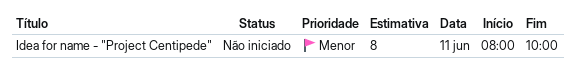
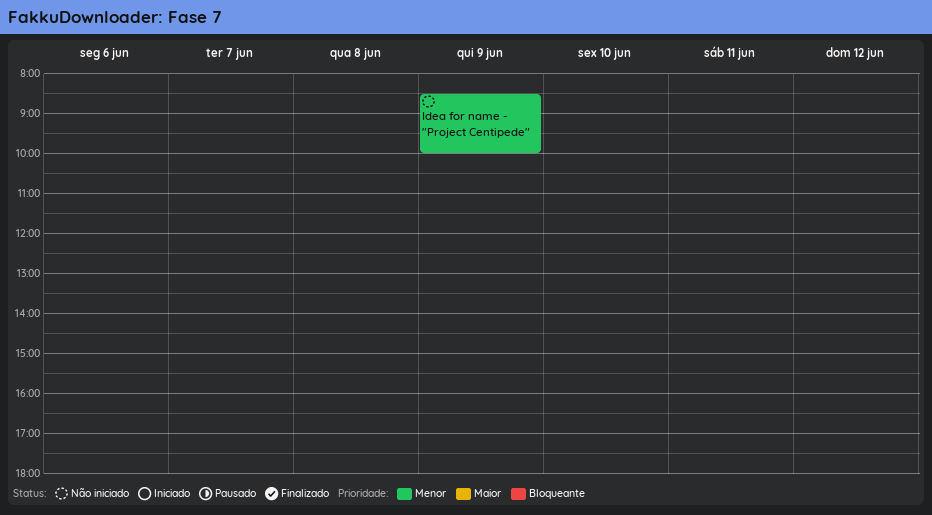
Idea for name - "Project Centipede", day: Jun 11 -> Jun 9
Idea for name - "Project Centipede", begins: 08:00 -> 08:30

